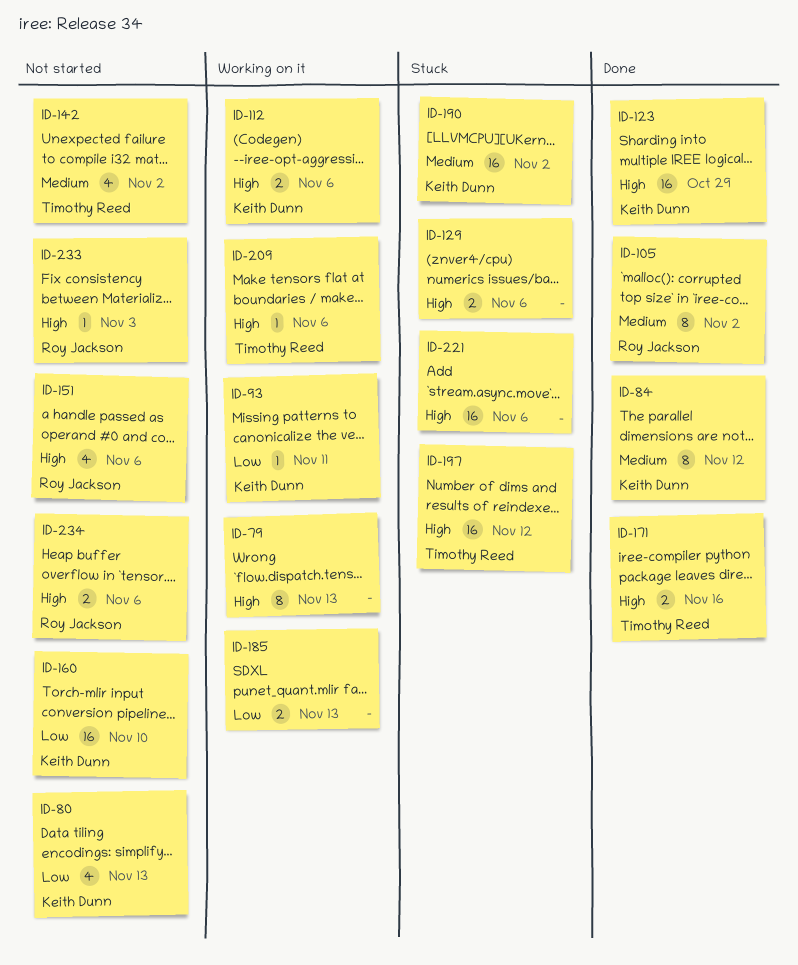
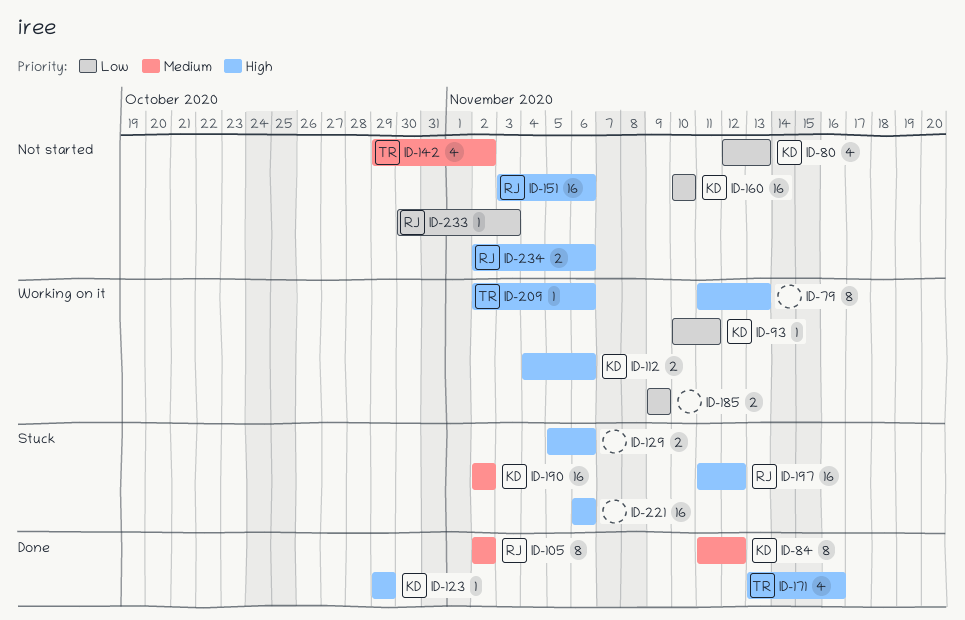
ID-123, estimate: 16 -> 1
ID-151, estimate: 4 -> 16
ID-171, estimate: 2 -> 4
ID-185, due: Nov 13 -> Nov 9
ID-197, owner: Timothy Reed -> Roy Jackson
ID-233, priority: High -> Low

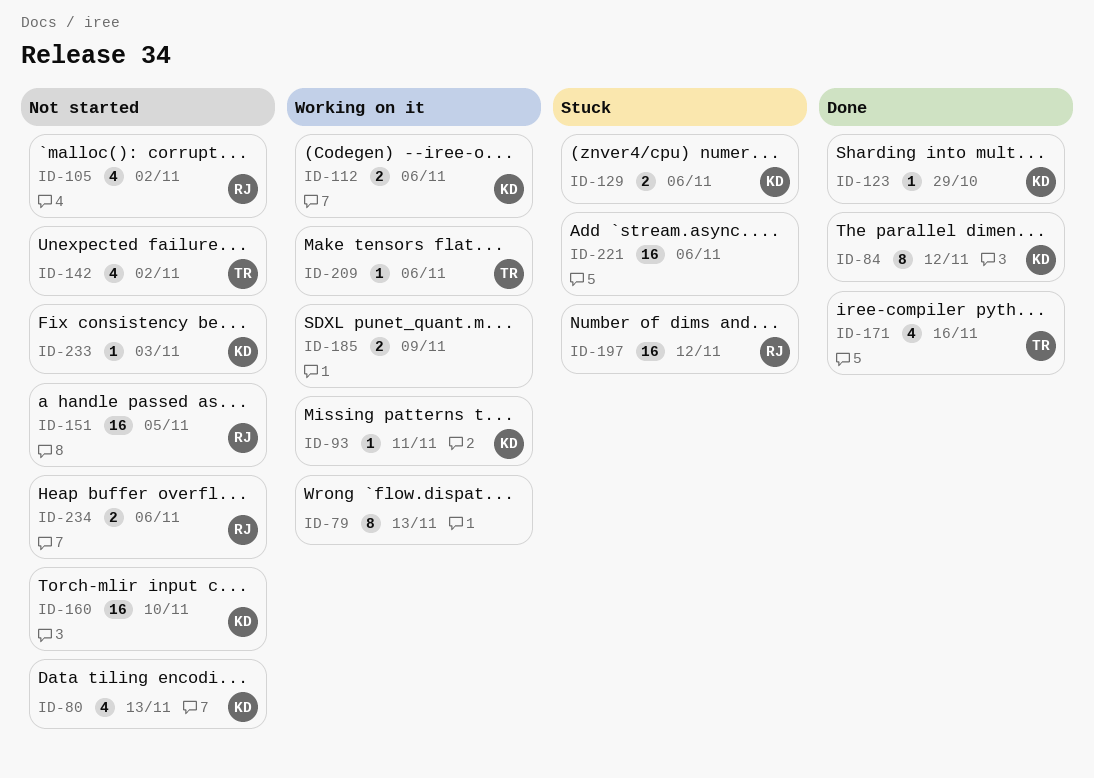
ID-105, status: Done -> Not started
ID-105, estimate: 8 -> 4
ID-129, owner: none -> KD
ID-151, due: Nov 6 -> Nov 5
ID-190: present -> none
ID-233, owner: RJ -> KD

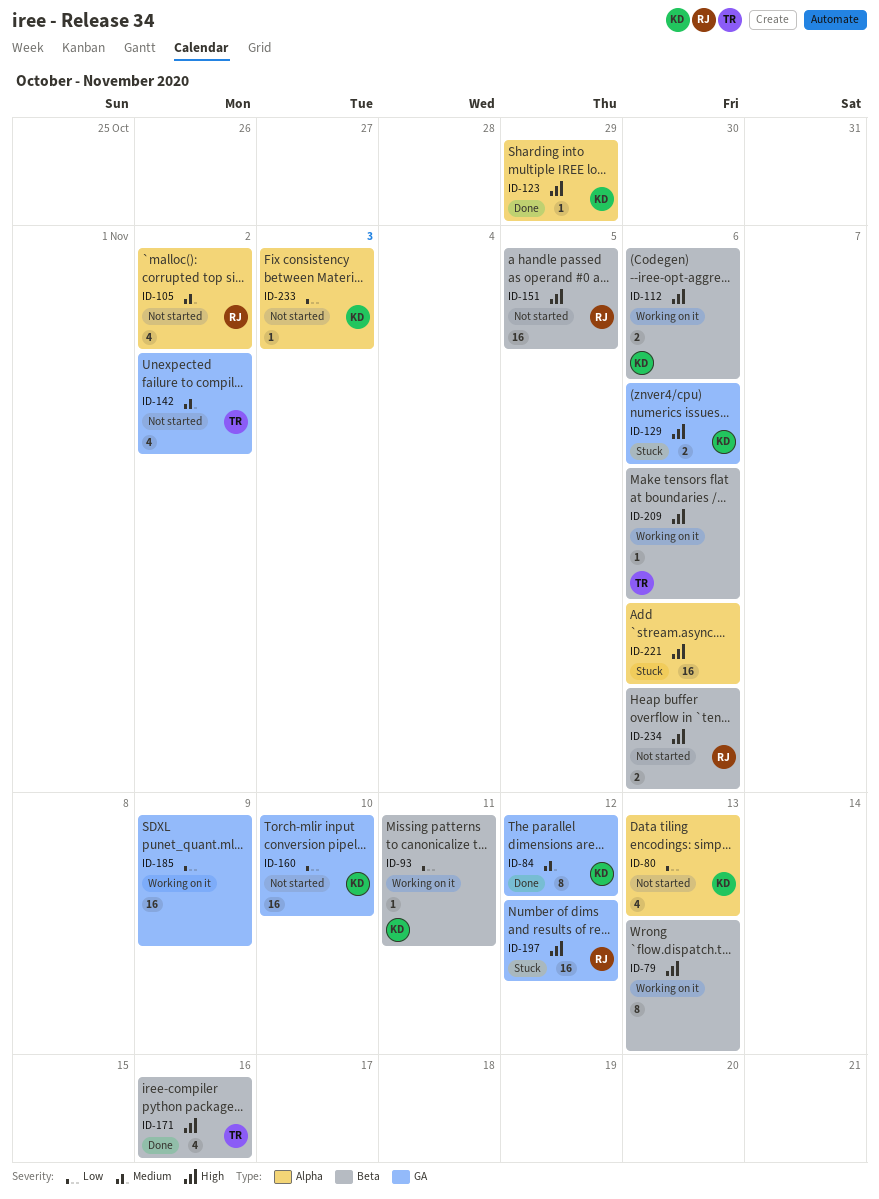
ID-185, estimate: 2 -> 16

